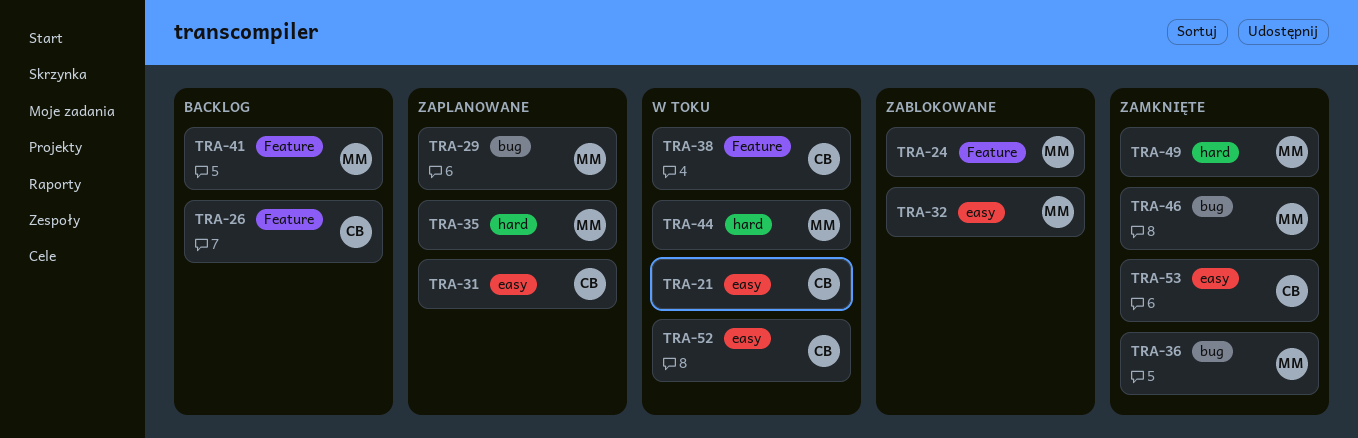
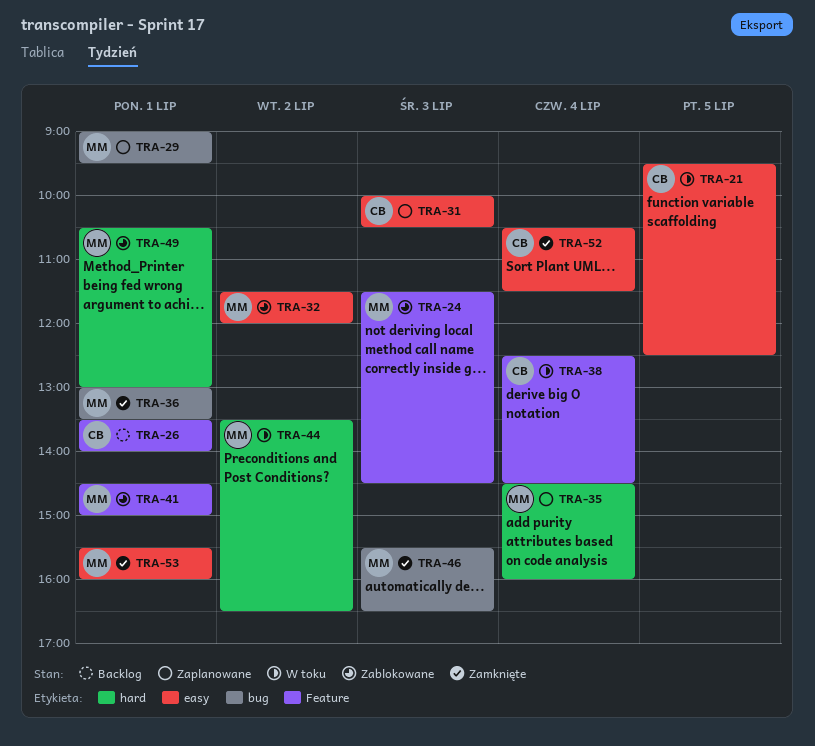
TRA-41, status: Backlog -> Zablokowane
TRA-49, status: Zamknięte -> Zablokowane
TRA-52, status: W toku -> Zamknięte
TRA-53, owner: CB -> MM

